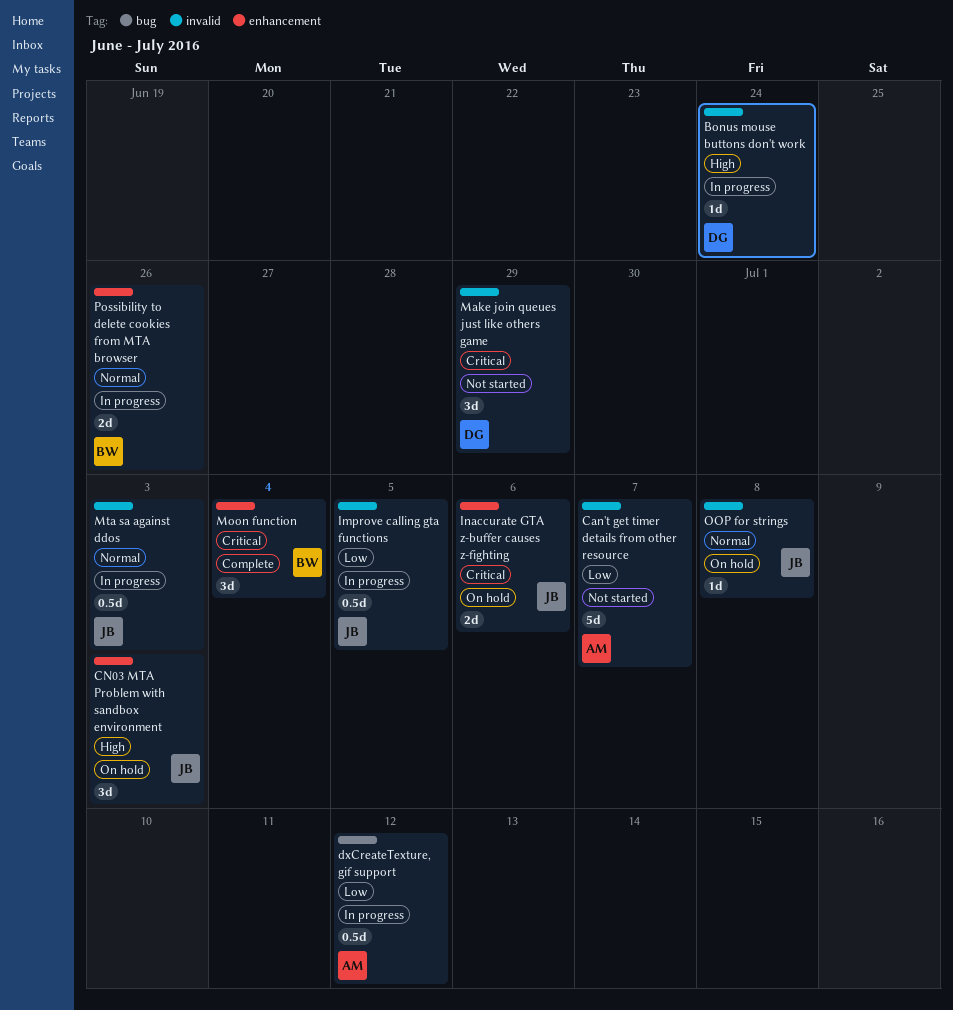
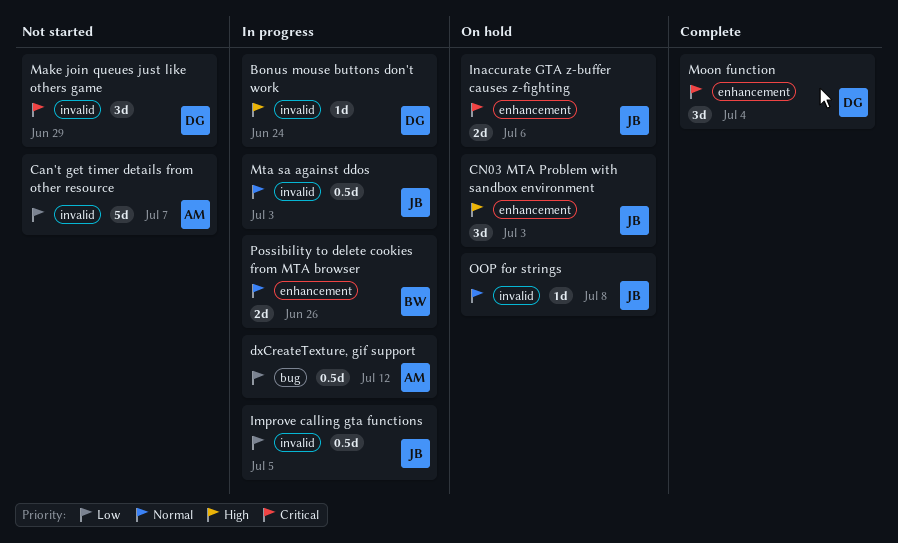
Moon function, owner: BW -> DG

